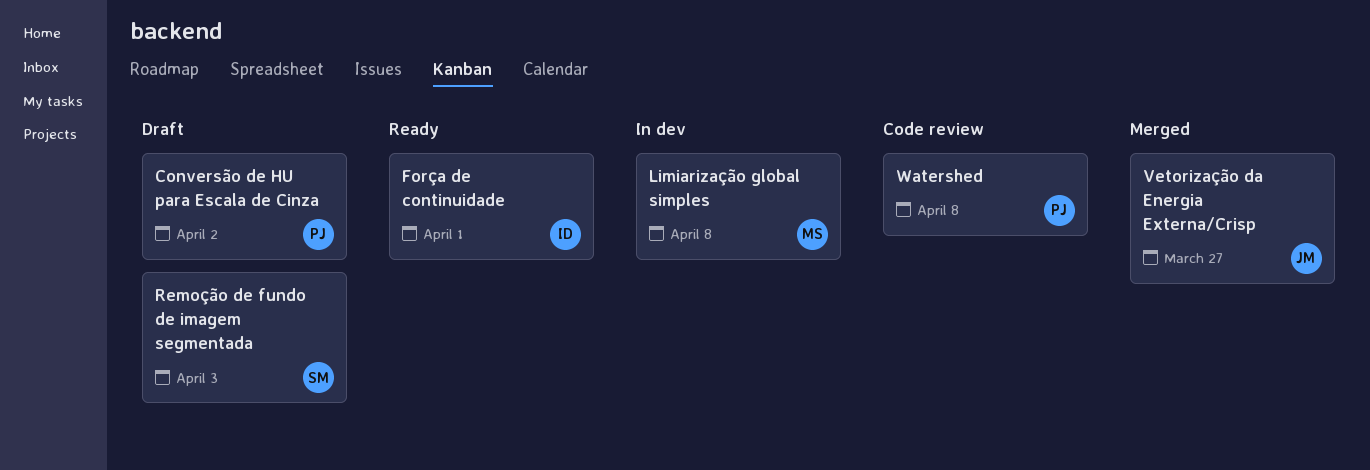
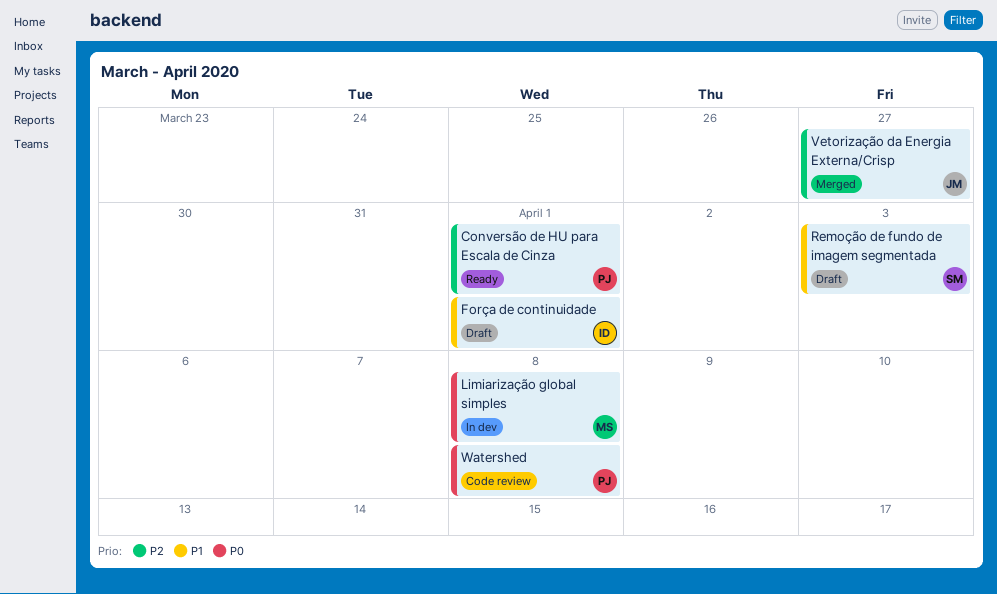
Conversão de HU para Escala de Cinza, status: Draft -> Ready
Conversão de HU para Escala de Cinza, due: Apr 2 -> Apr 1
Força de continuidade, status: Ready -> Draft

